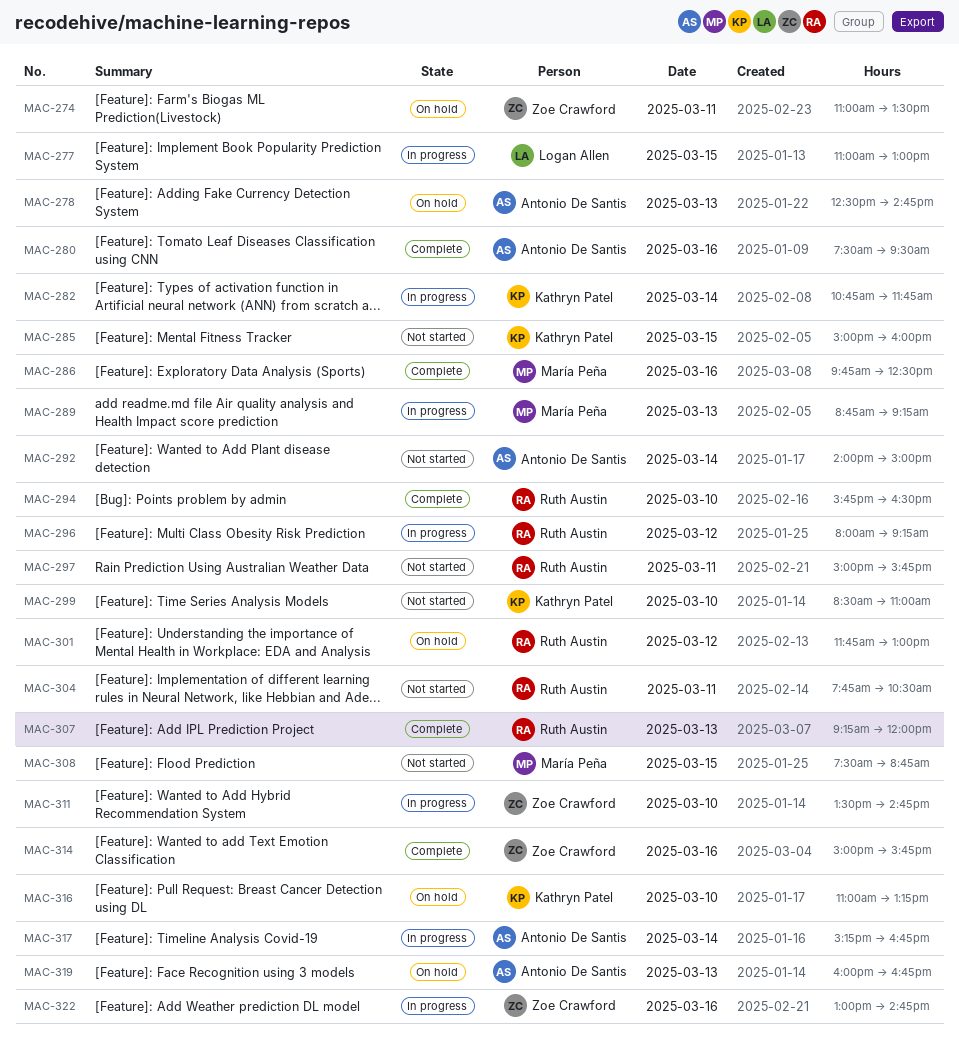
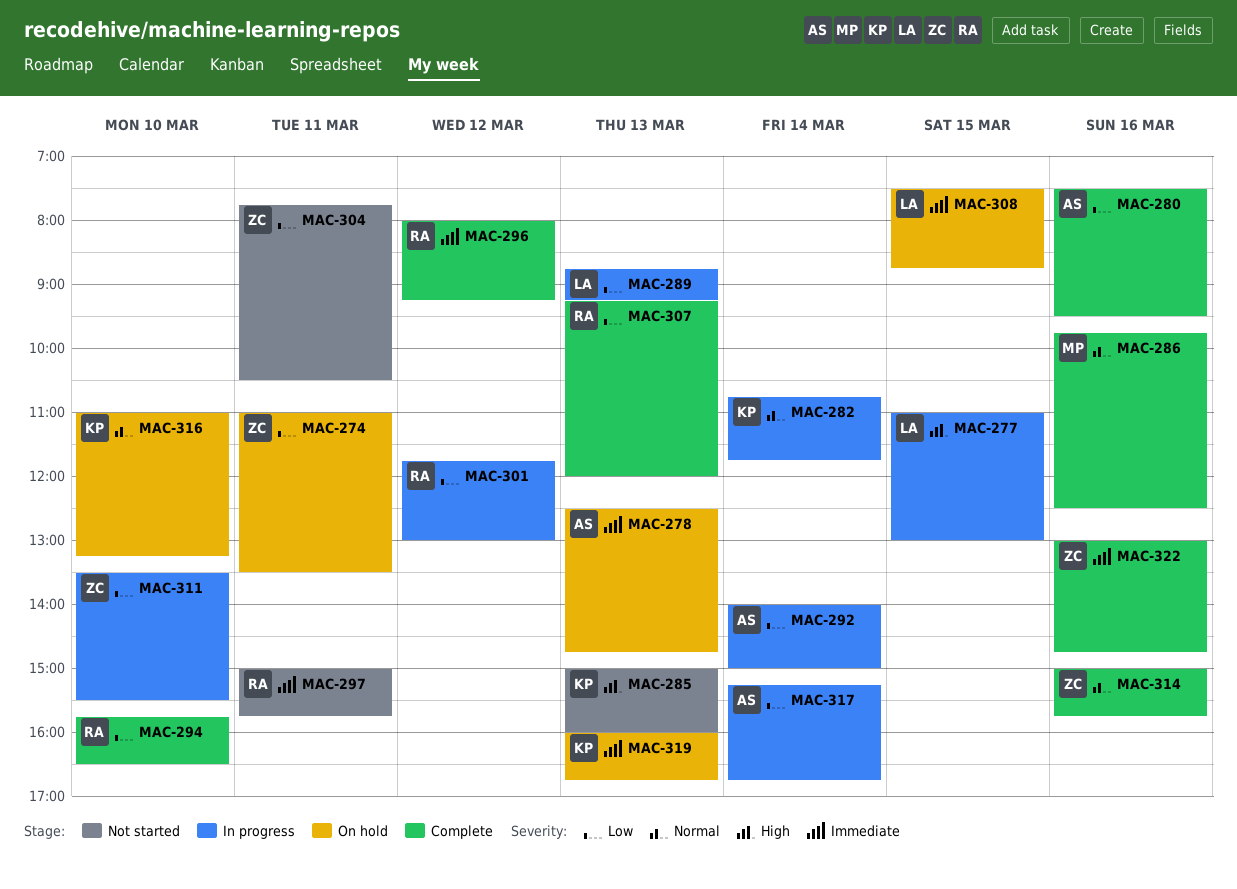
MAC-285, day: Mar 15 -> Mar 13
MAC-289, owner: María Peña -> Logan Allen
MAC-292, status: Not started -> In progress
MAC-296, status: In progress -> Complete
MAC-299: present -> none
MAC-301, status: On hold -> In progress
MAC-304, owner: Ruth Austin -> Zoe Crawford
MAC-308, status: Not started -> On hold
MAC-308, owner: María Peña -> Logan Allen
MAC-311, ends: 14:45 -> 15:30
MAC-319, owner: Antonio De Santis -> Kathryn Patel
MAC-322, status: In progress -> Complete

